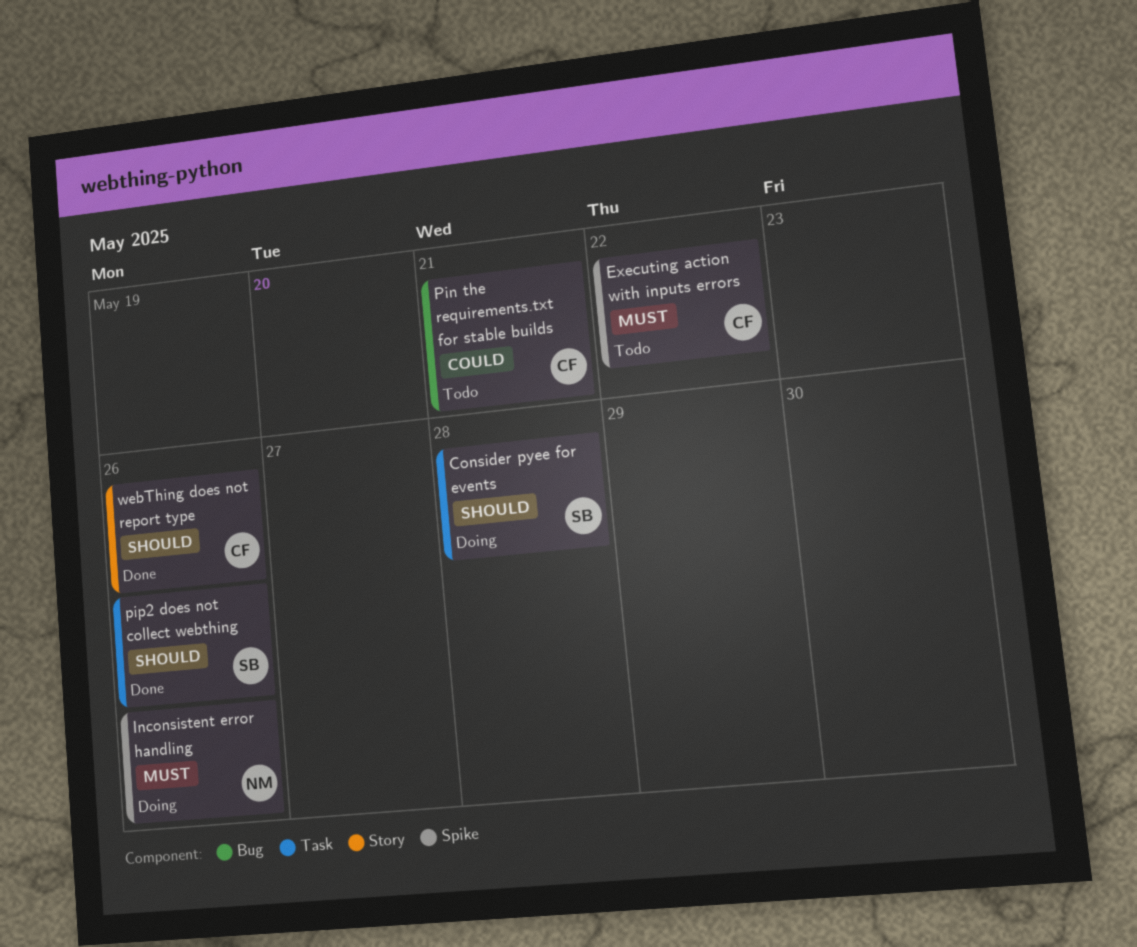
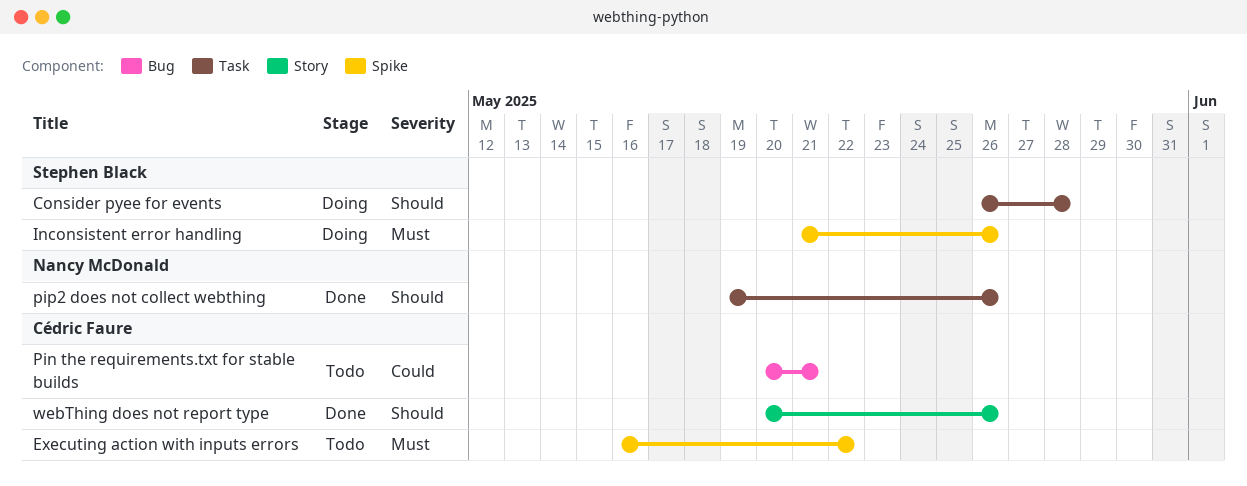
Inconsistent error handling, owner: Nancy McDonald -> Stephen Black
pip2 does not collect webthing, owner: Stephen Black -> Nancy McDonald

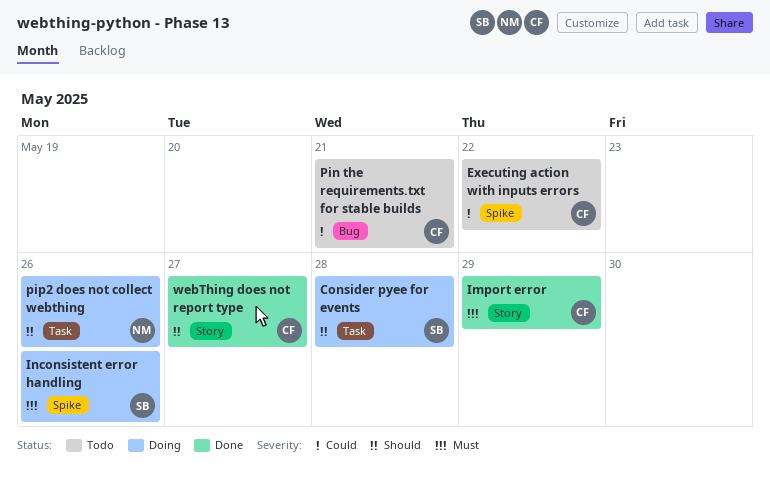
Executing action with inputs errors, priority: Must -> Could
Import error: none -> present
pip2 does not collect webthing, status: Done -> Doing
webThing does not report type, due: May 26 -> May 27

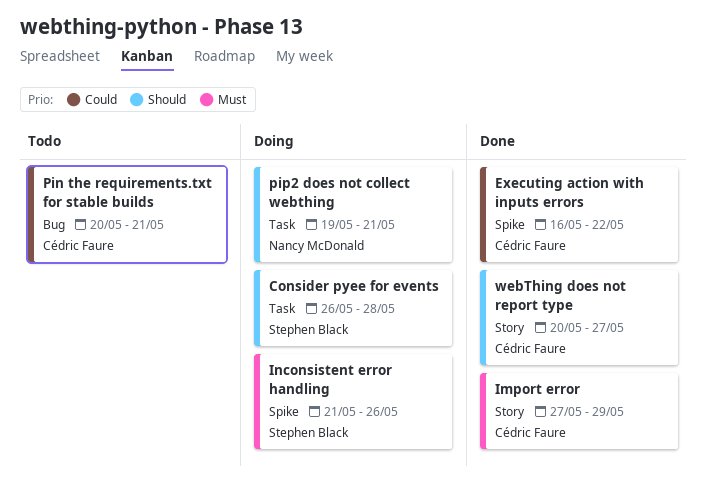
Executing action with inputs errors, status: Todo -> Done
pip2 does not collect webthing, due: May 26 -> May 21

